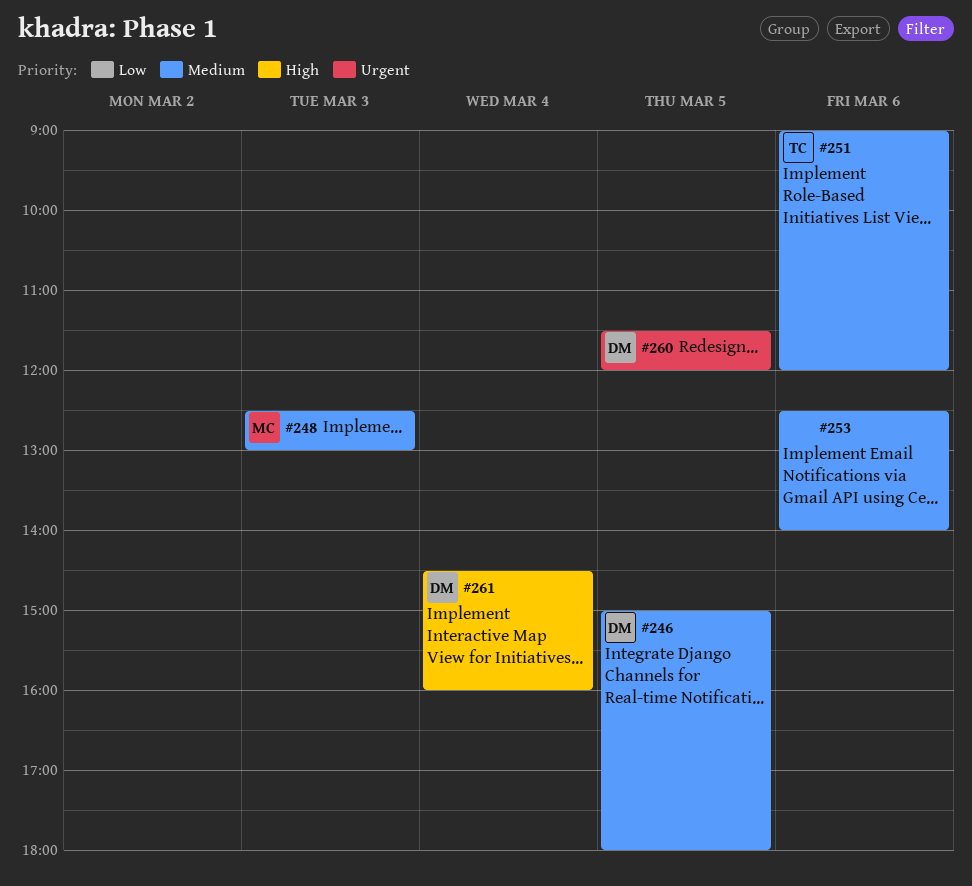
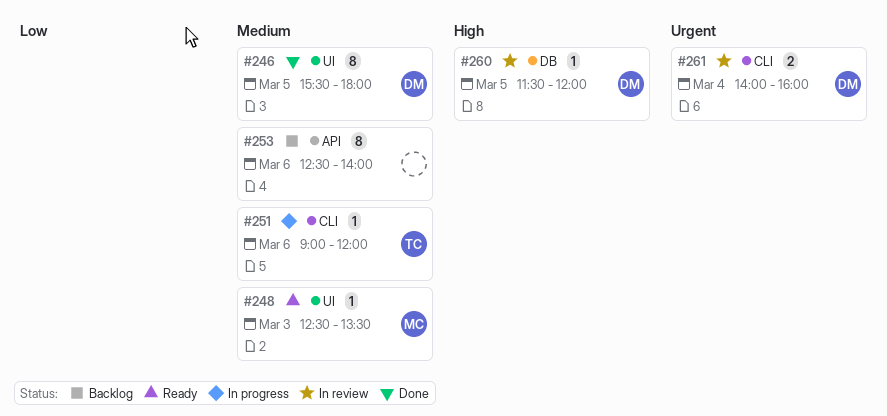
#246, begins: 15:00 -> 15:30
#248, ends: 13:00 -> 13:30
#260, priority: Urgent -> High
#261, priority: High -> Urgent
#261, begins: 14:30 -> 14:00

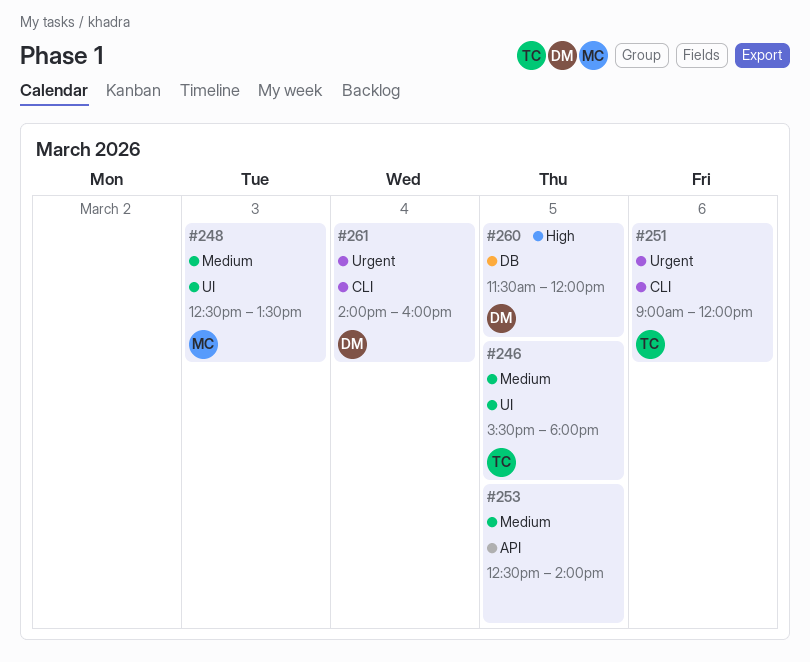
#246, owner: DM -> TC
#251, priority: Medium -> Urgent
#253, day: Mar 6 -> Mar 5

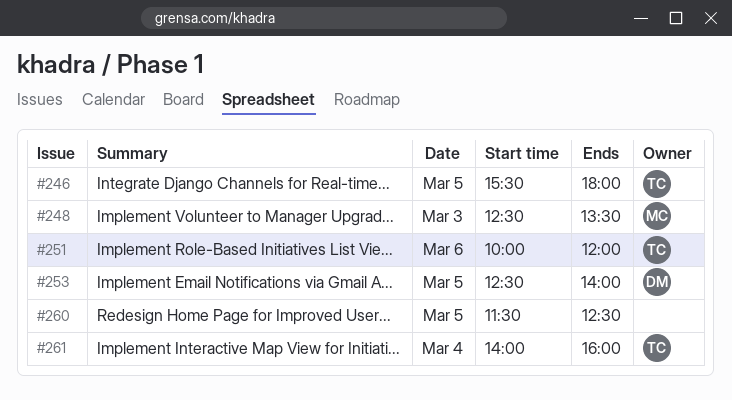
#251, begins: 09:00 -> 10:00
#253, owner: none -> DM
#260, owner: DM -> none
#260, ends: 12:00 -> 12:30
#261, owner: DM -> TC

